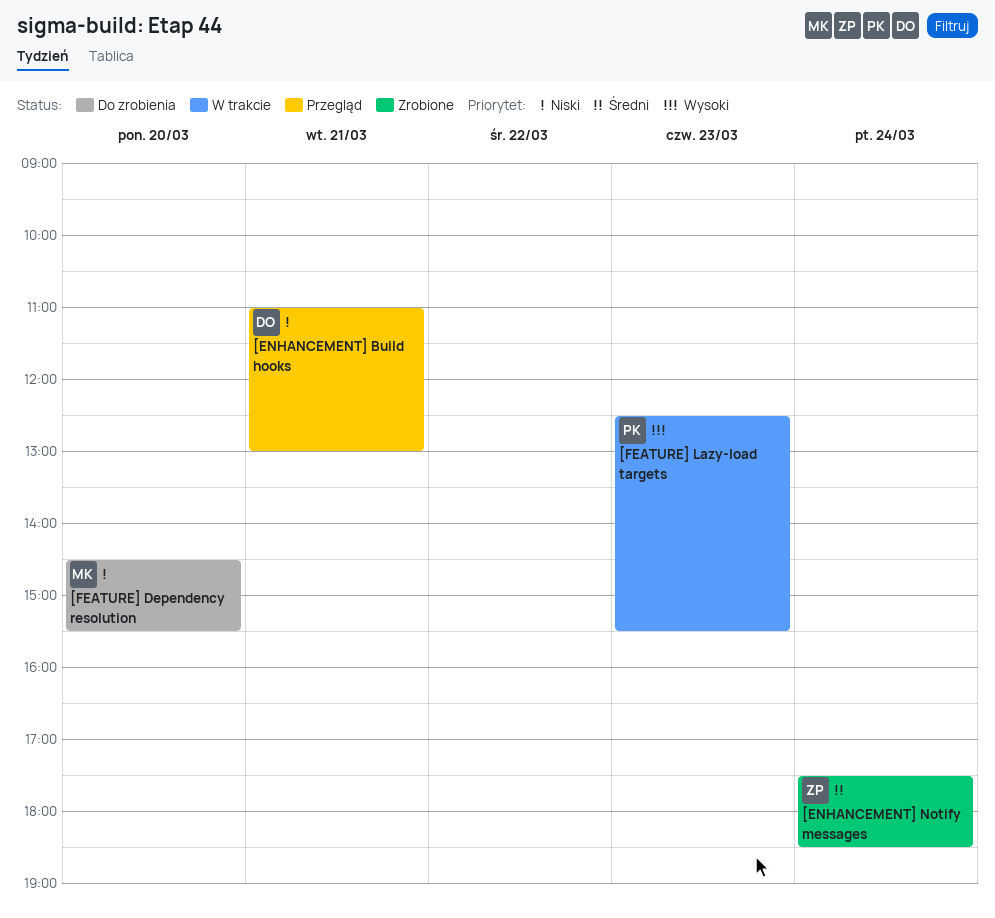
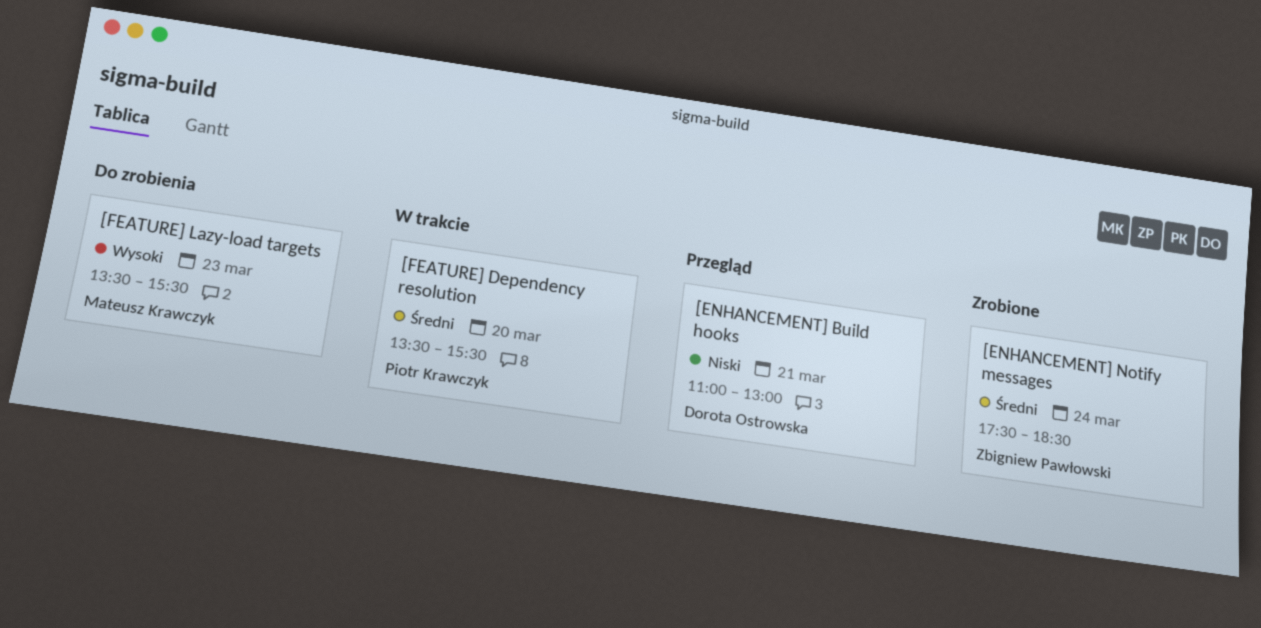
[FEATURE] Dependency resolution, status: Do zrobienia -> W trakcie
[FEATURE] Dependency resolution, owner: Mateusz Krawczyk -> Piotr Krawczyk
[FEATURE] Dependency resolution, priority: Niski -> Średni
[FEATURE] Dependency resolution, begins: 14:30 -> 13:30
[FEATURE] Lazy-load targets, status: W trakcie -> Do zrobienia
[FEATURE] Lazy-load targets, owner: Piotr Krawczyk -> Mateusz Krawczyk
[FEATURE] Lazy-load targets, begins: 12:30 -> 13:30

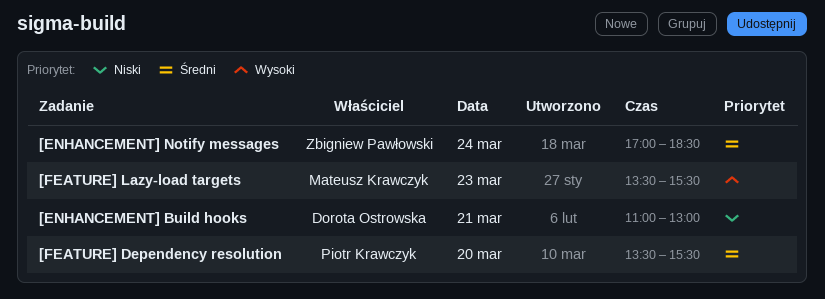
[ENHANCEMENT] Notify messages, begins: 17:30 -> 17:00

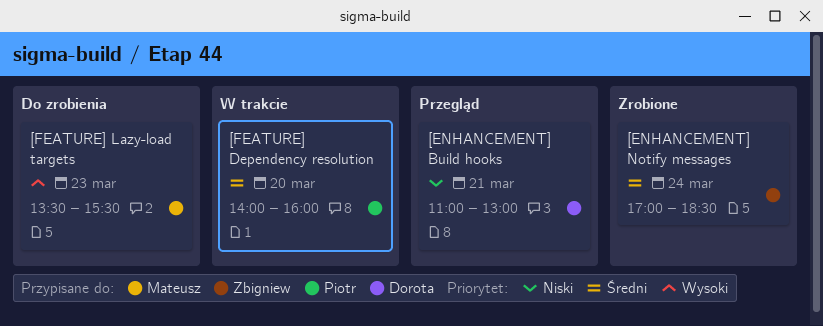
[FEATURE] Dependency resolution, begins: 13:30 -> 14:00
[FEATURE] Dependency resolution, ends: 15:30 -> 16:00

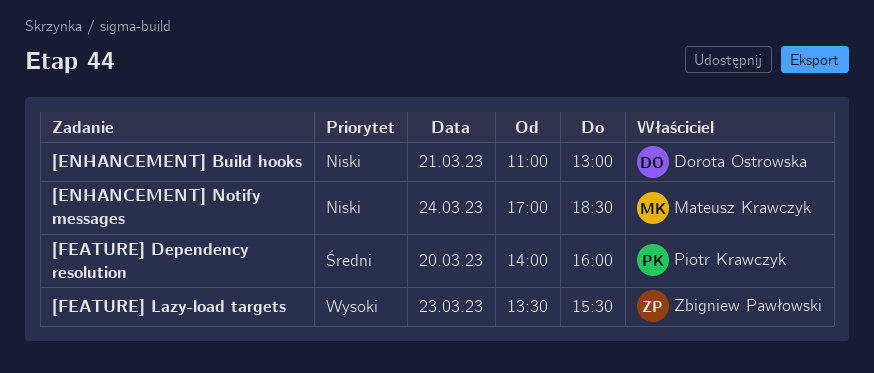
[ENHANCEMENT] Notify messages, owner: Zbigniew Pawłowski -> Mateusz Krawczyk
[ENHANCEMENT] Notify messages, priority: Średni -> Niski
[FEATURE] Lazy-load targets, owner: Mateusz Krawczyk -> Zbigniew Pawłowski

